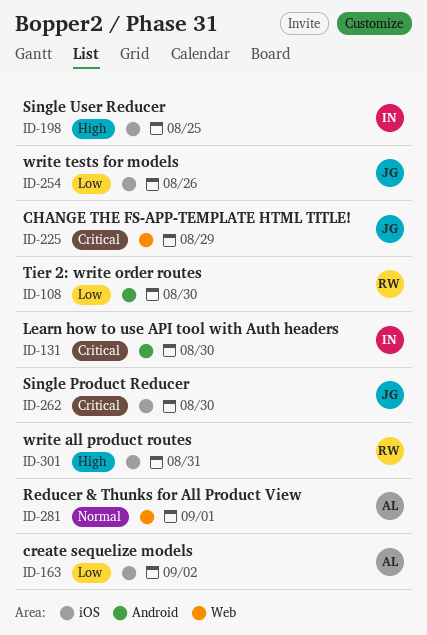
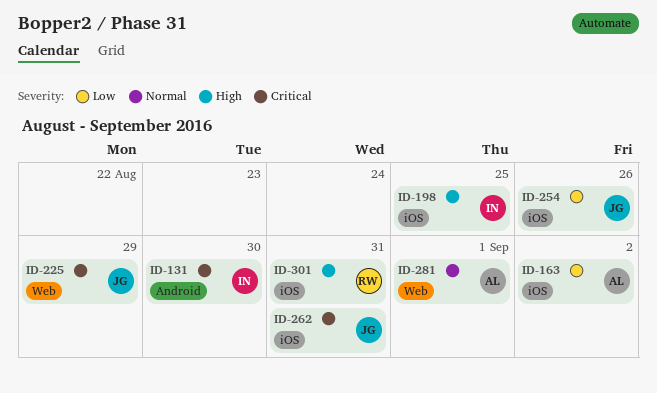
ID-108: present -> none
ID-262, due: Aug 30 -> Aug 31

